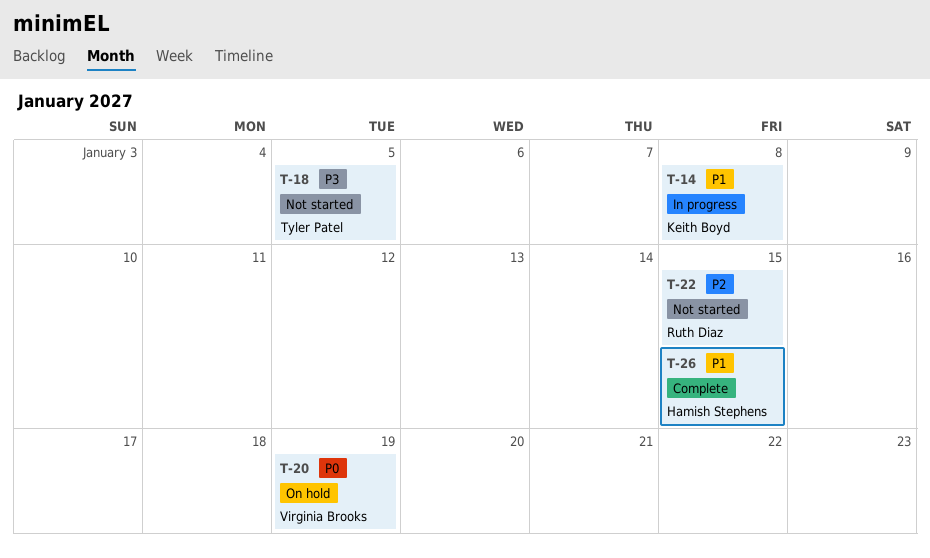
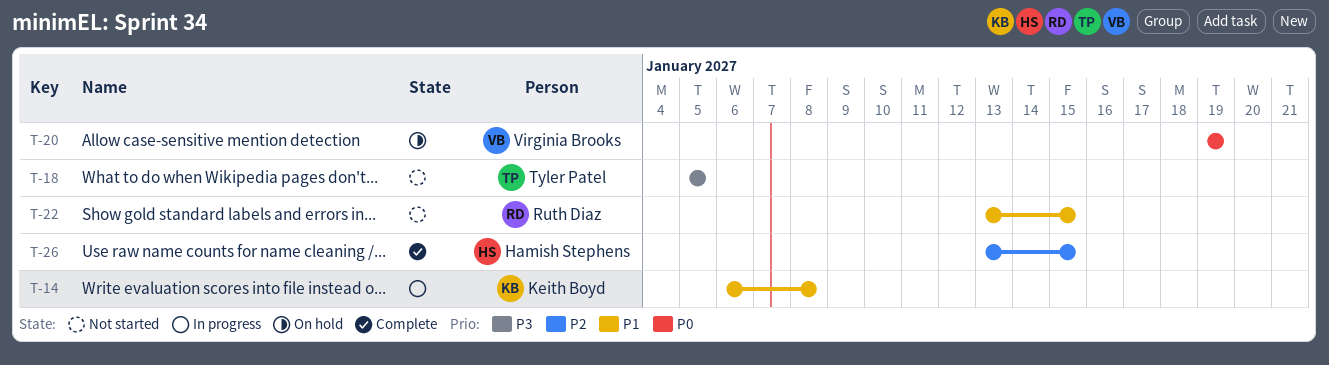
T-22, priority: P2 -> P1
T-26, priority: P1 -> P2

